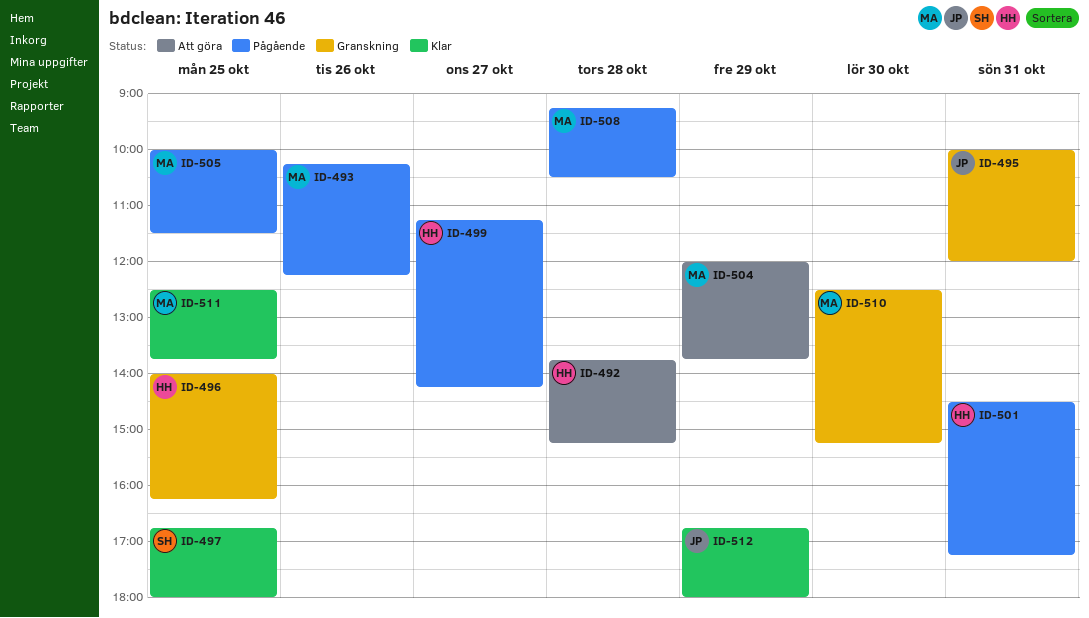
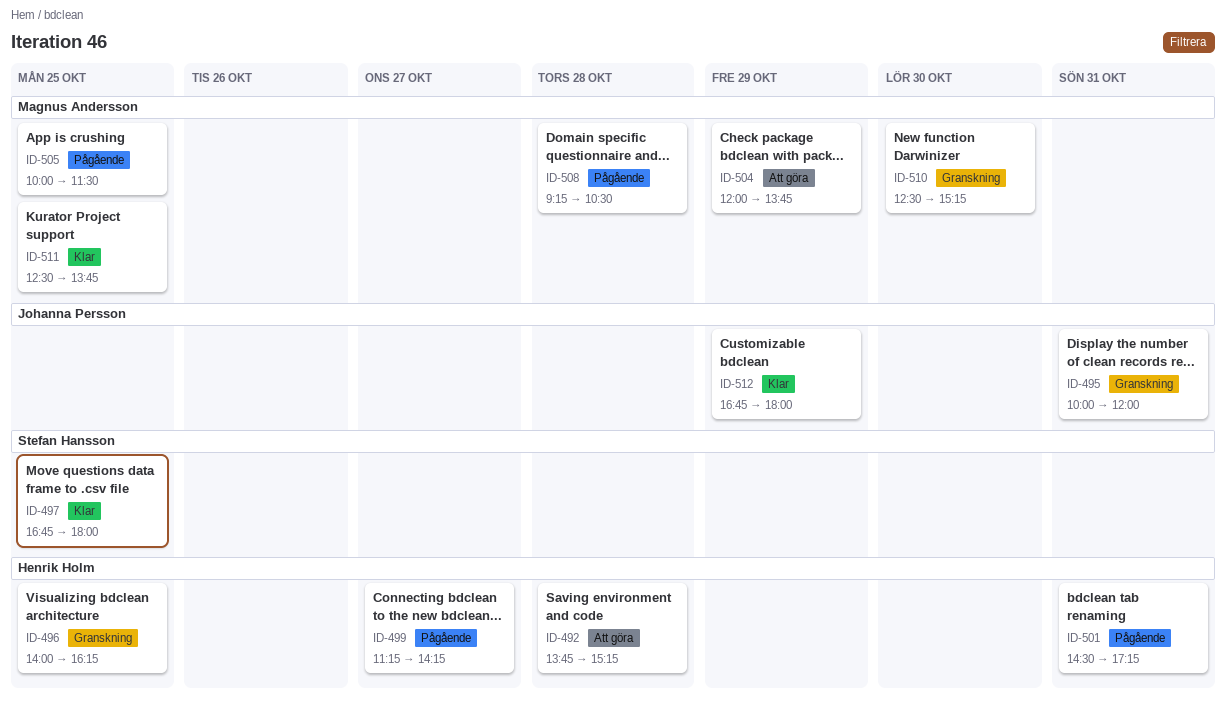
ID-493: present -> none

